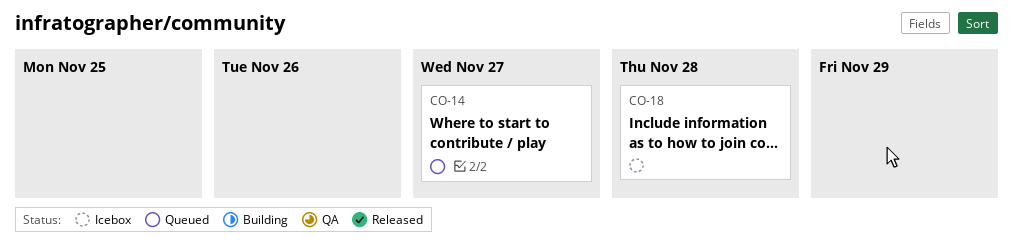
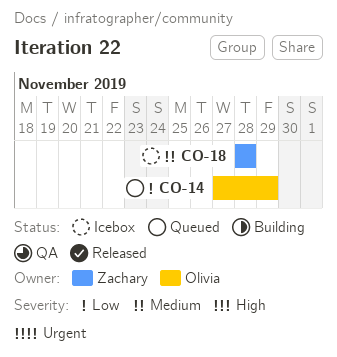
CO-14, due: Nov 27 -> Nov 29

